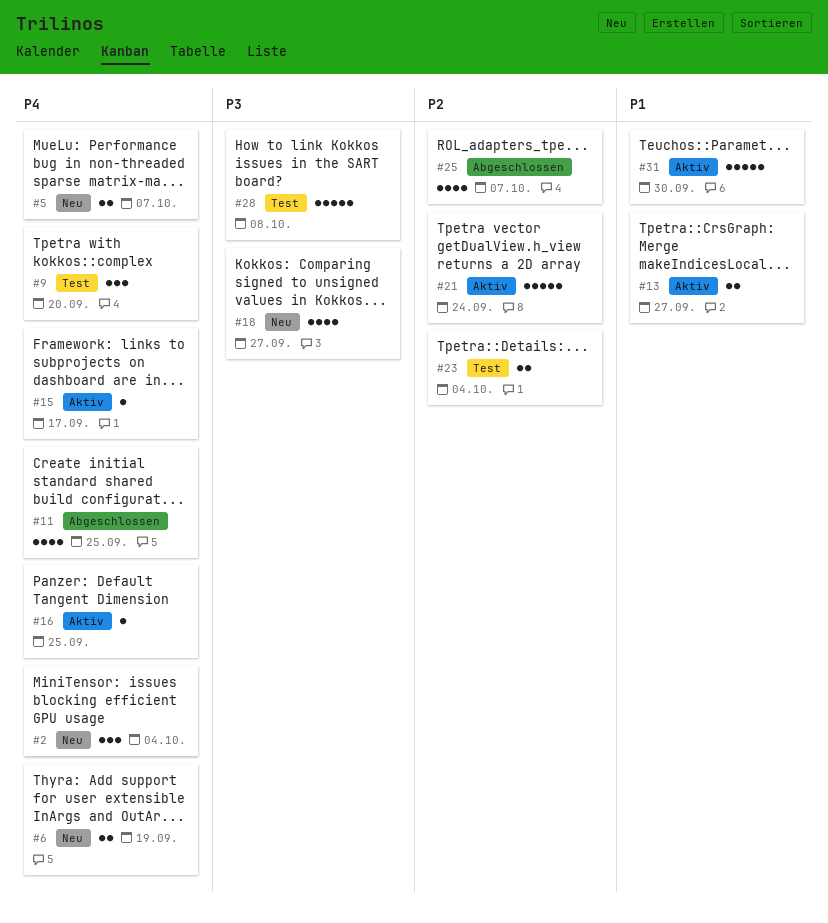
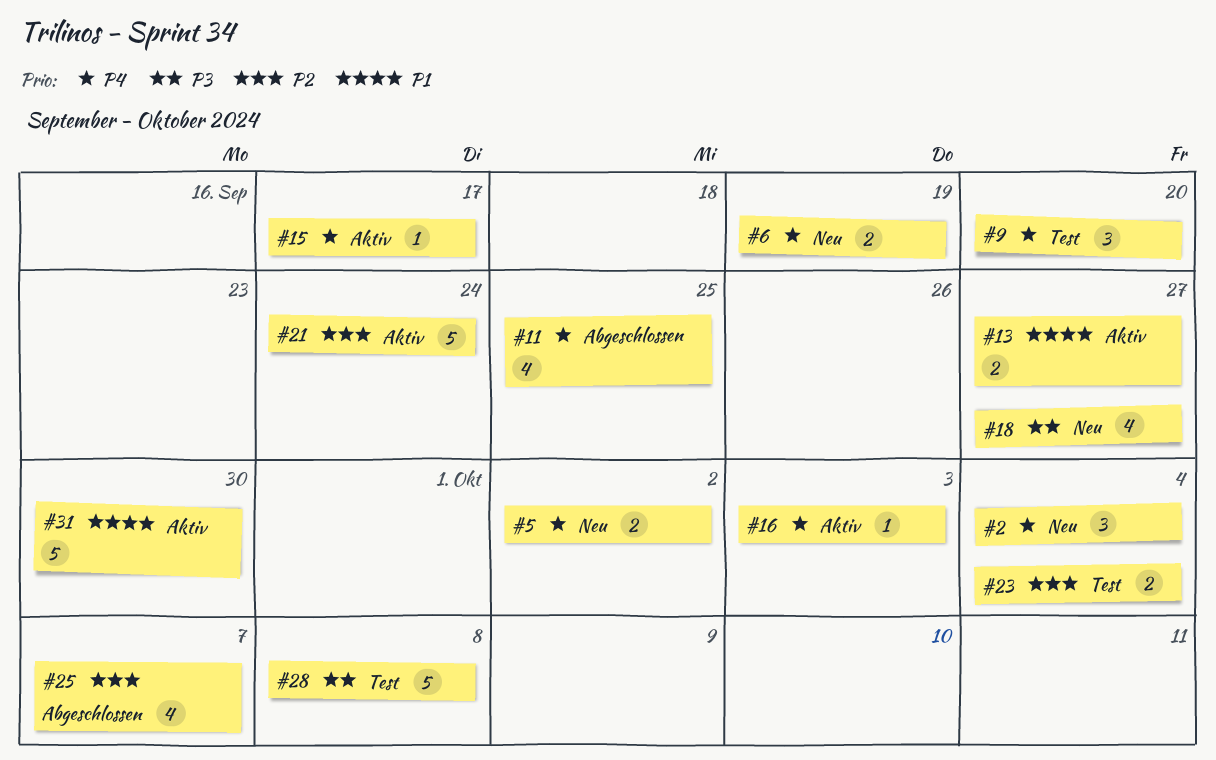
#5, due: Oct 7 -> Oct 2
#16, due: Sep 25 -> Oct 3

